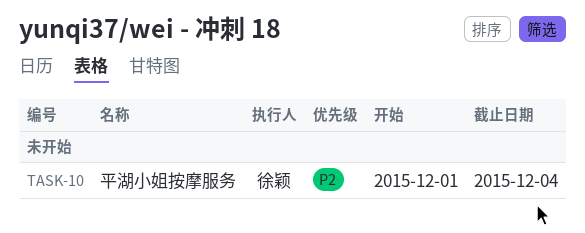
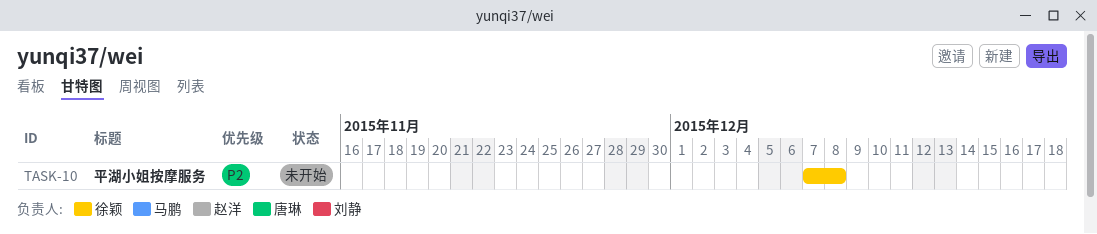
TASK-10, start: Dec 1 -> Dec 7
TASK-10, due: Dec 4 -> Dec 8

